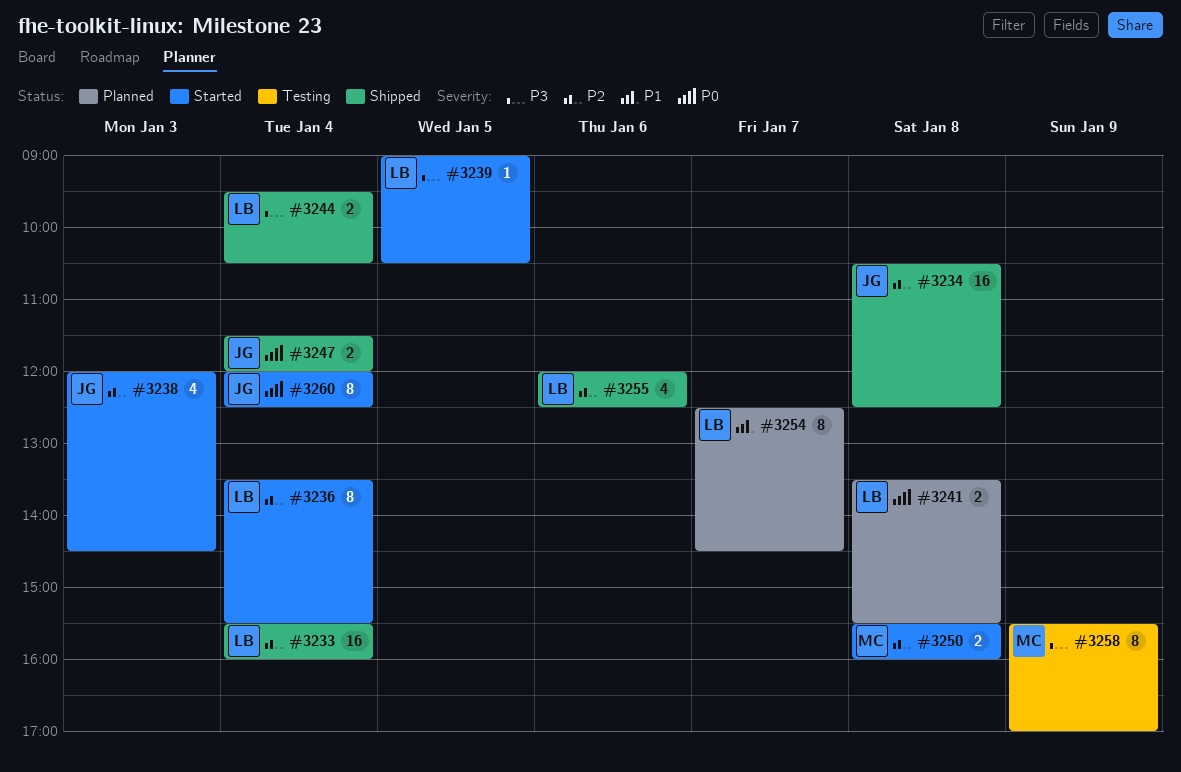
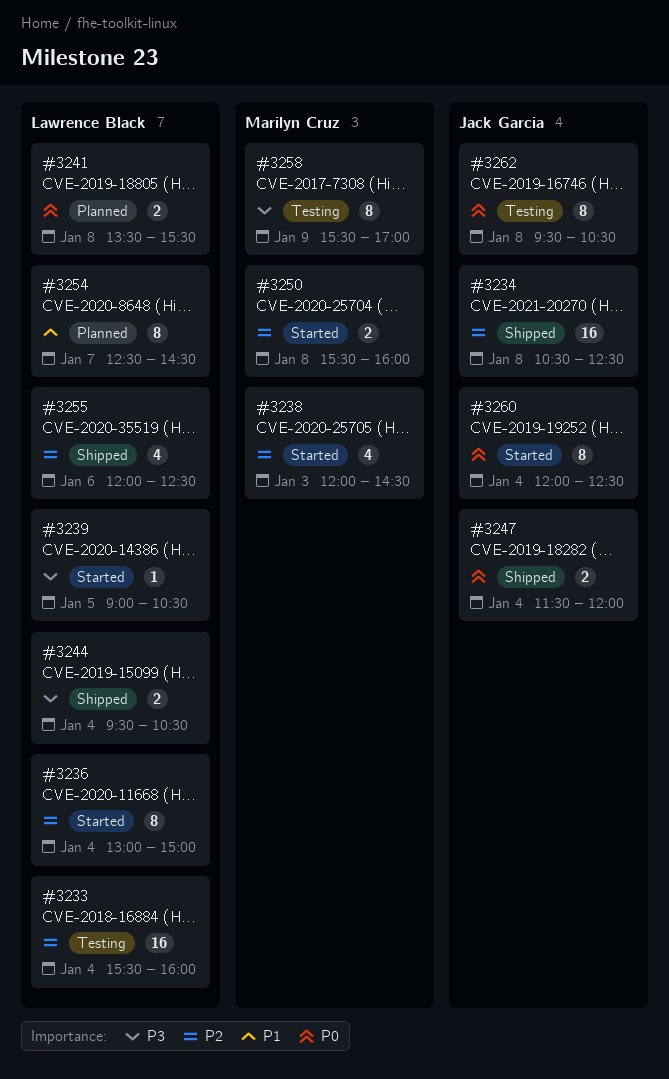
#3233, status: Shipped -> Testing
#3236, begins: 13:30 -> 13:00
#3236, ends: 15:30 -> 15:00
#3238, owner: Jack Garcia -> Marilyn Cruz
#3262: none -> present

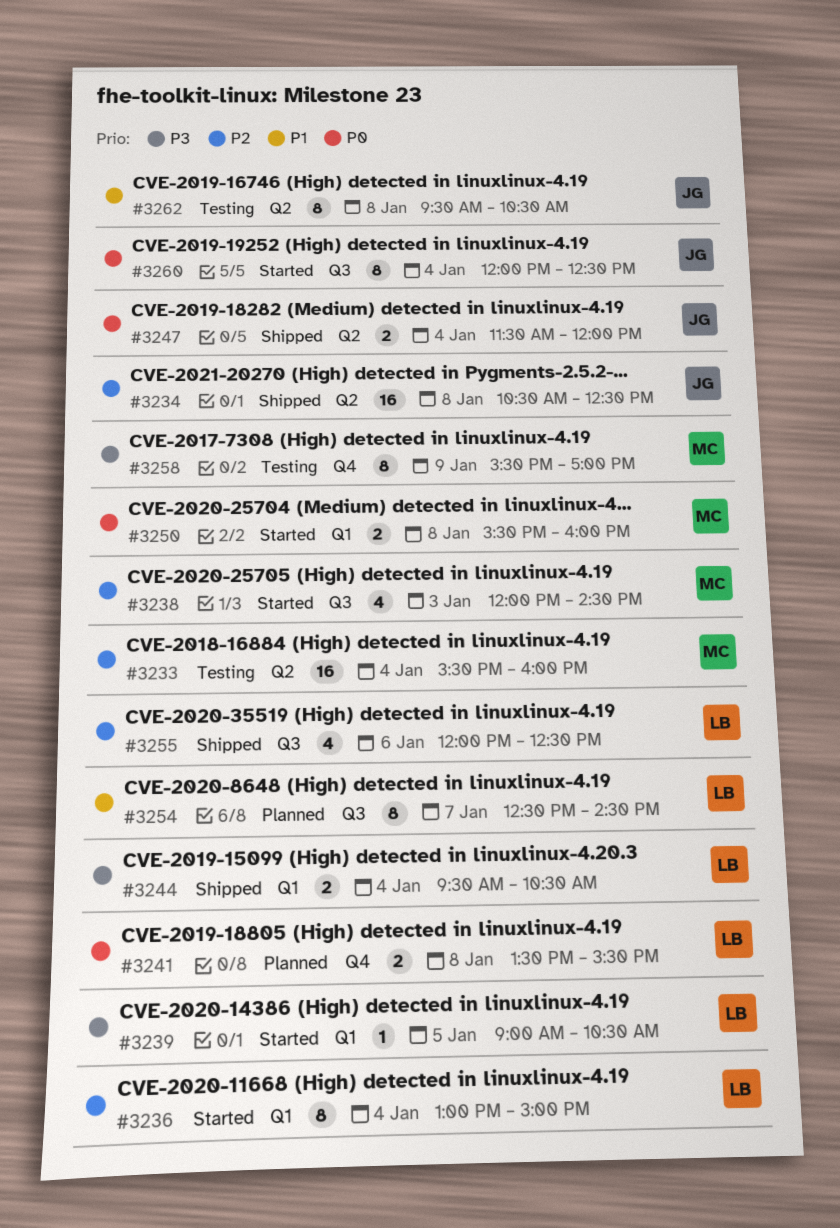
#3233, owner: Lawrence Black -> Marilyn Cruz
#3250, priority: P2 -> P0
#3262, priority: P0 -> P1

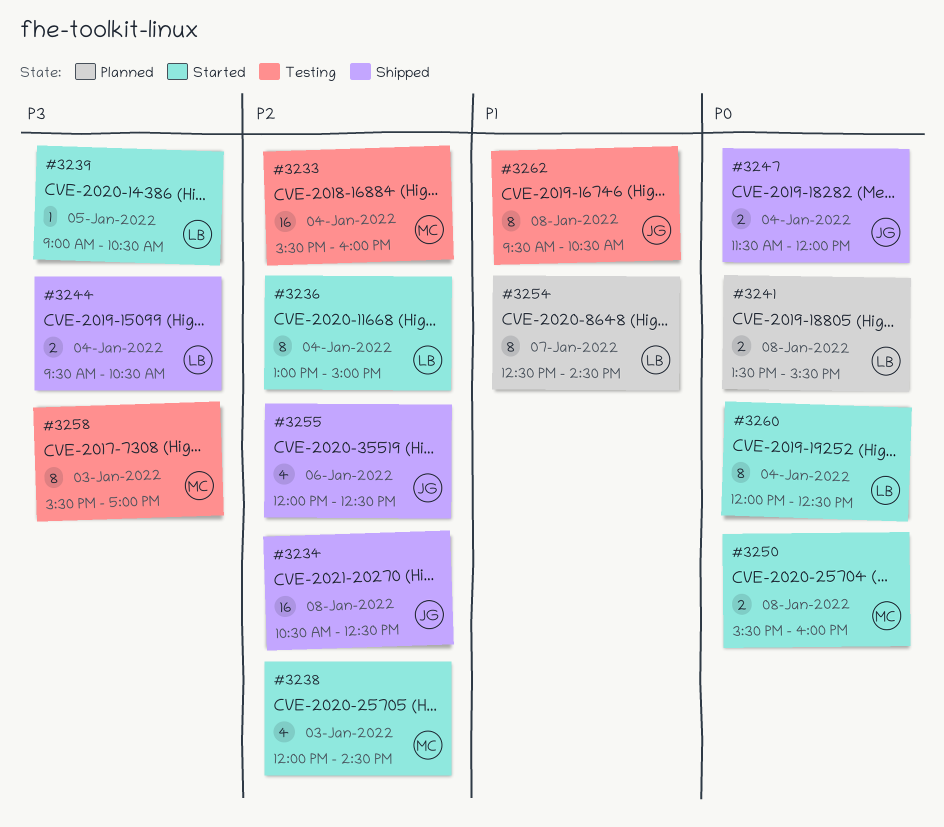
#3255, owner: LB -> JG
#3258, day: Jan 9 -> Jan 3
#3260, owner: JG -> LB

